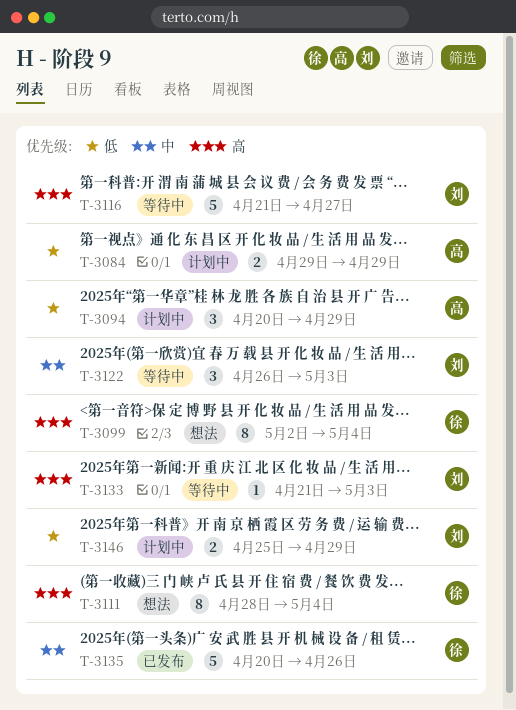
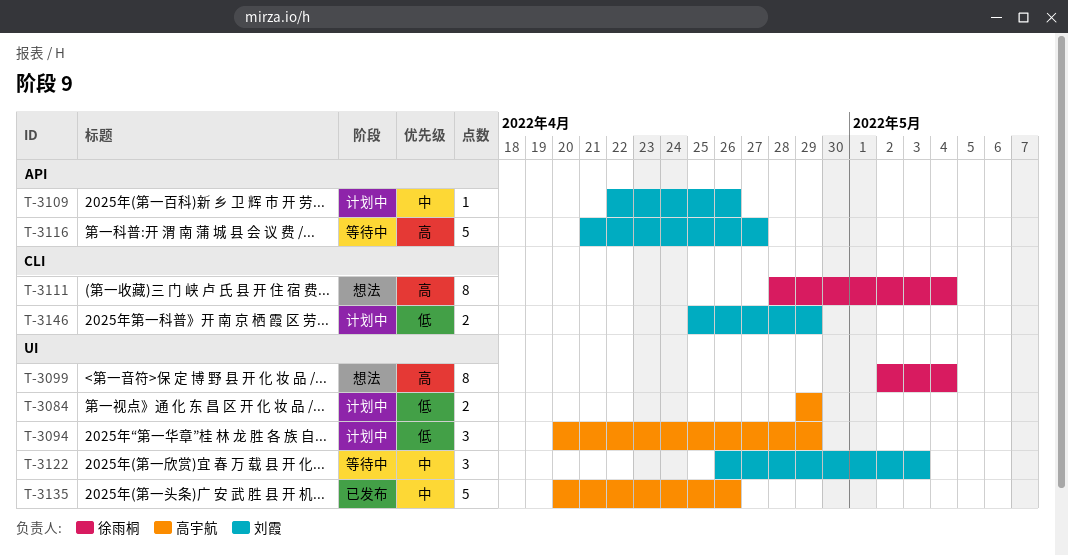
T-3109: none -> present
T-3133: present -> none
T-3135, owner: 徐雨桐 -> 高宇航

